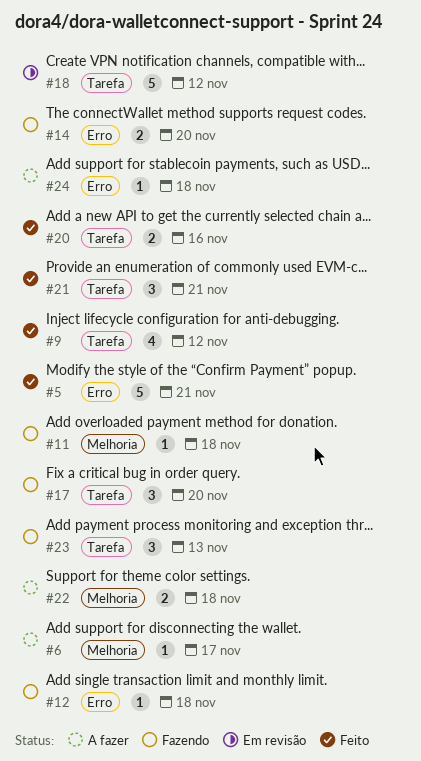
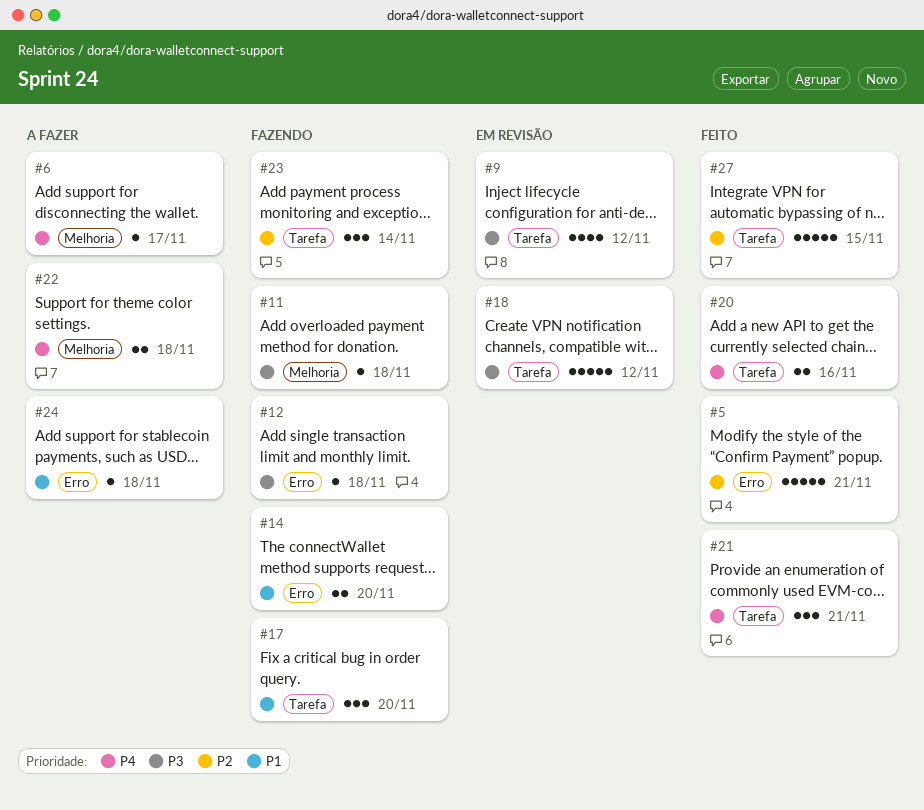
#9, status: Feito -> Em revisão
#23, due: Nov 13 -> Nov 14
#27: none -> present

